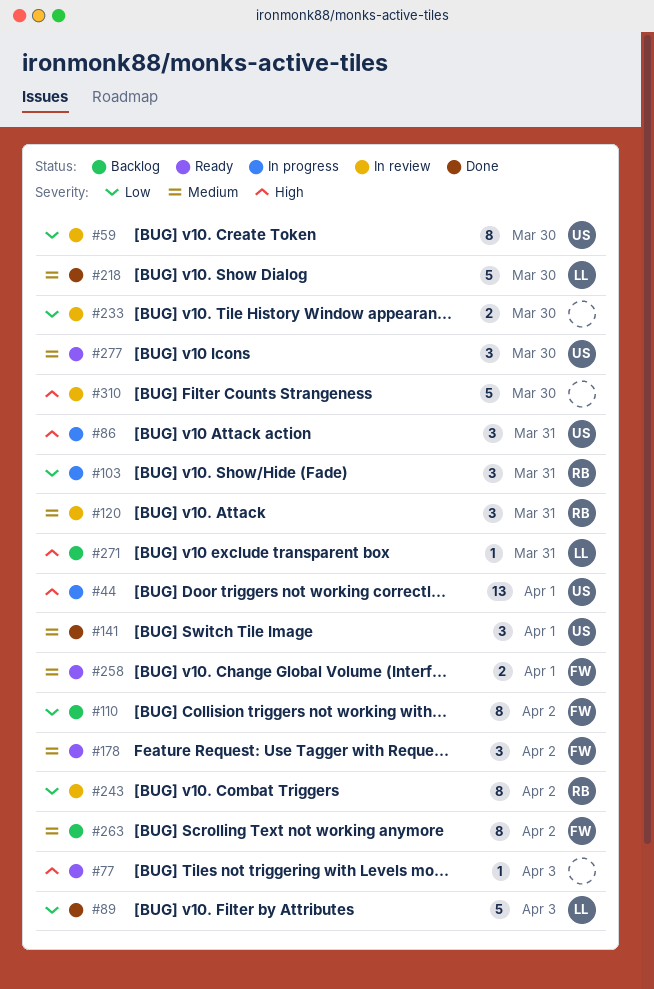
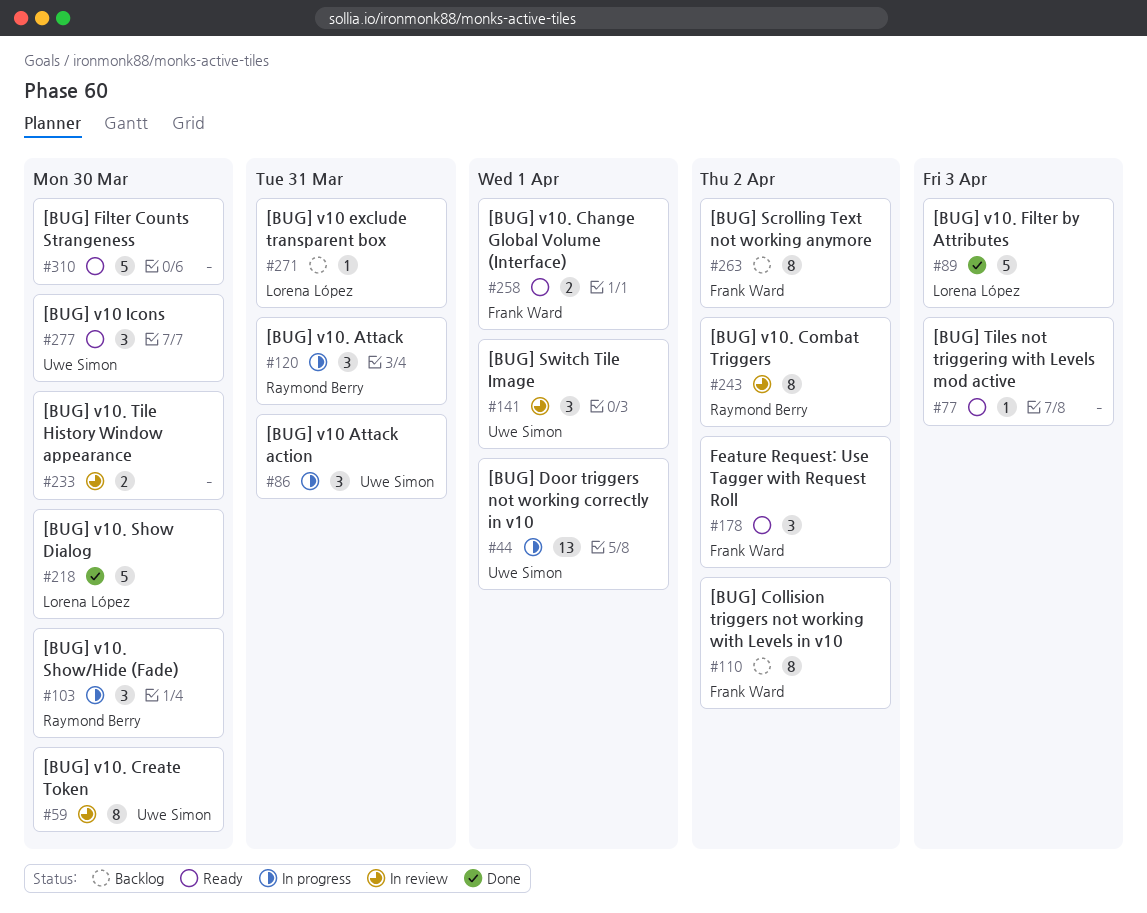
#103, due: Mar 31 -> Mar 30
#120, status: In review -> In progress
#141, status: Done -> In review
#310, status: In review -> Ready

